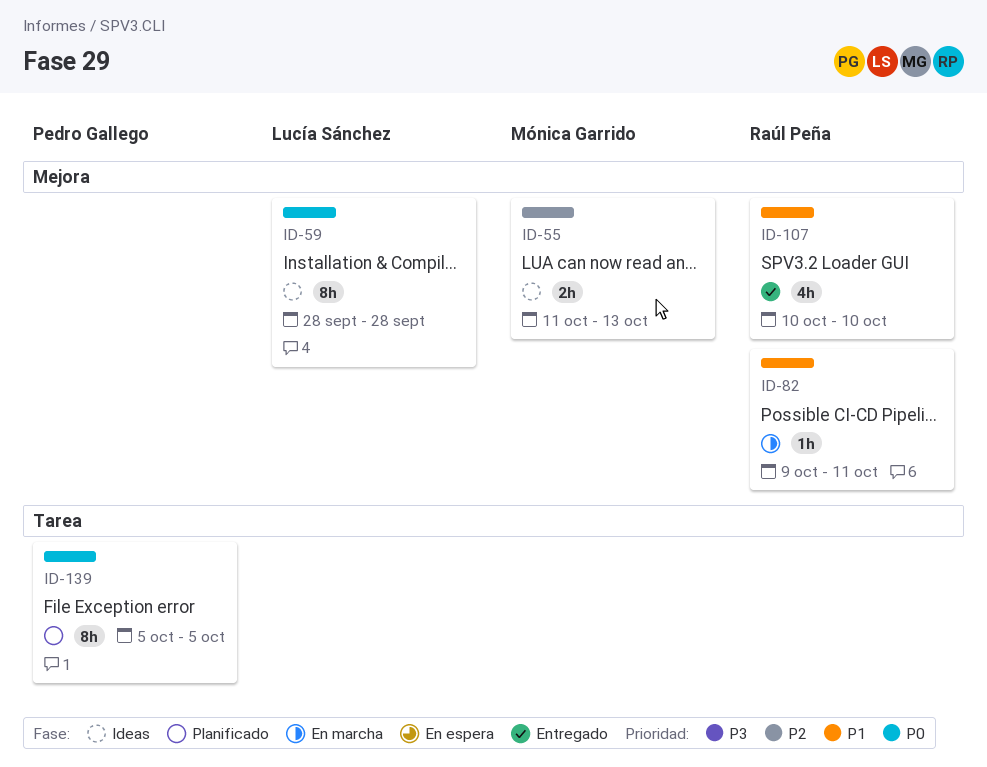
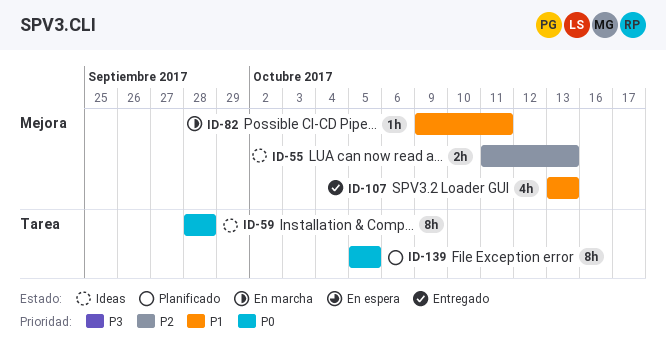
ID-59, label: Mejora -> Tarea
ID-107, start: Oct 10 -> Oct 13
ID-107, due: Oct 10 -> Oct 13

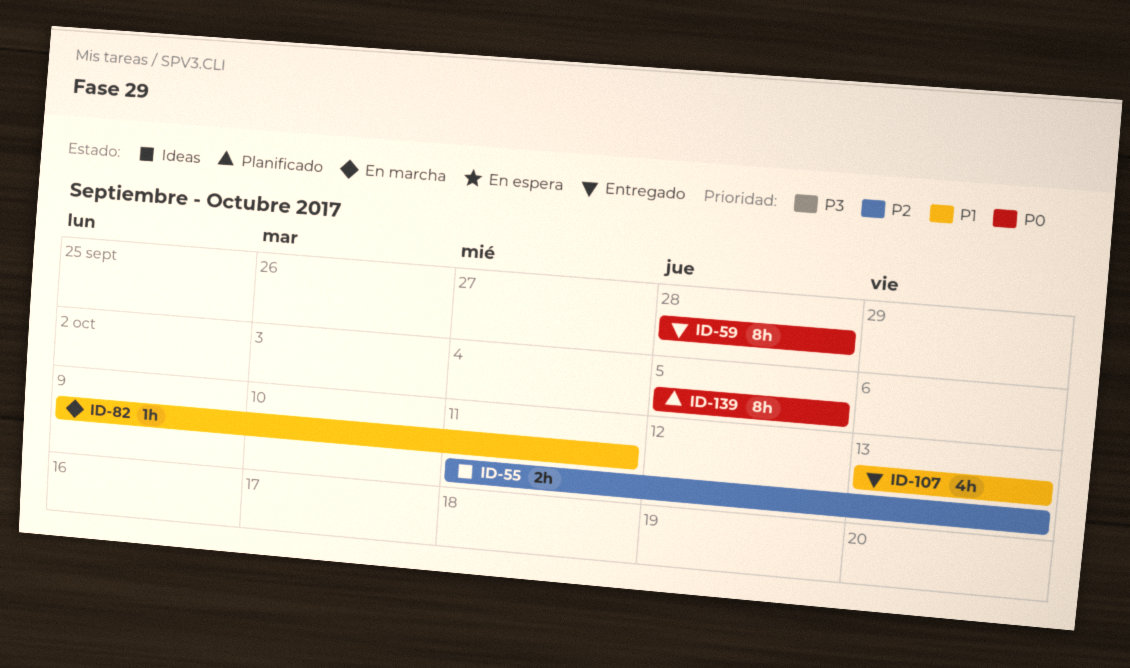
ID-59, status: Ideas -> Entregado

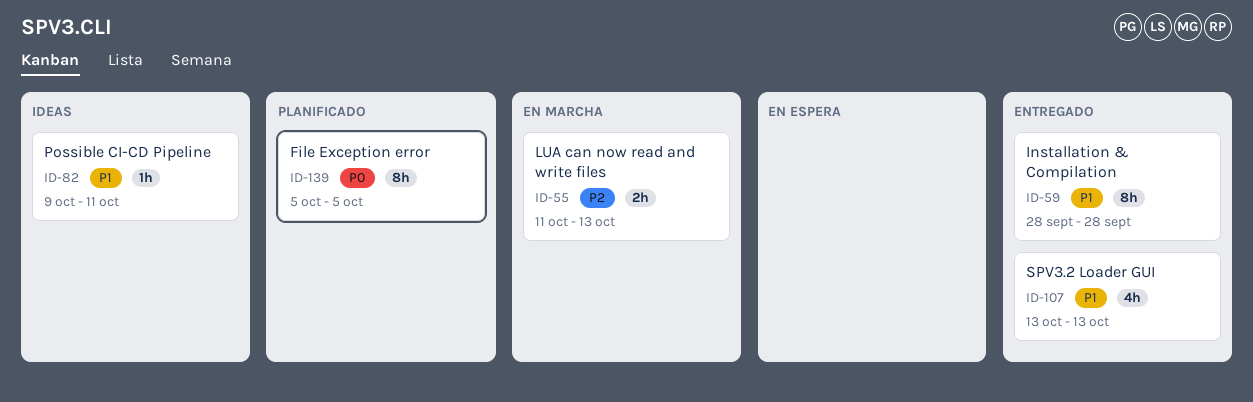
ID-55, status: Ideas -> En marcha
ID-59, priority: P0 -> P1
ID-82, status: En marcha -> Ideas

